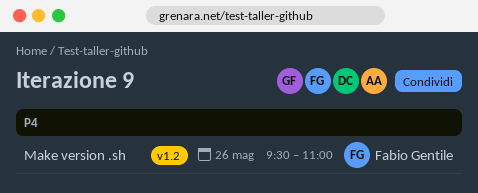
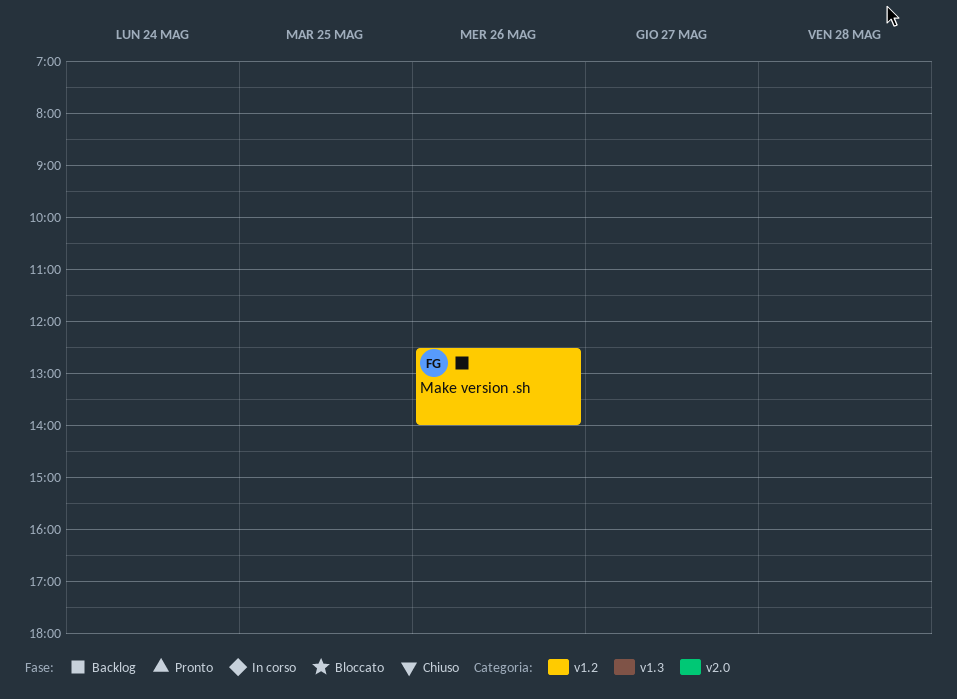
Make version .sh, begins: 09:30 -> 12:30
Make version .sh, ends: 11:00 -> 14:00

